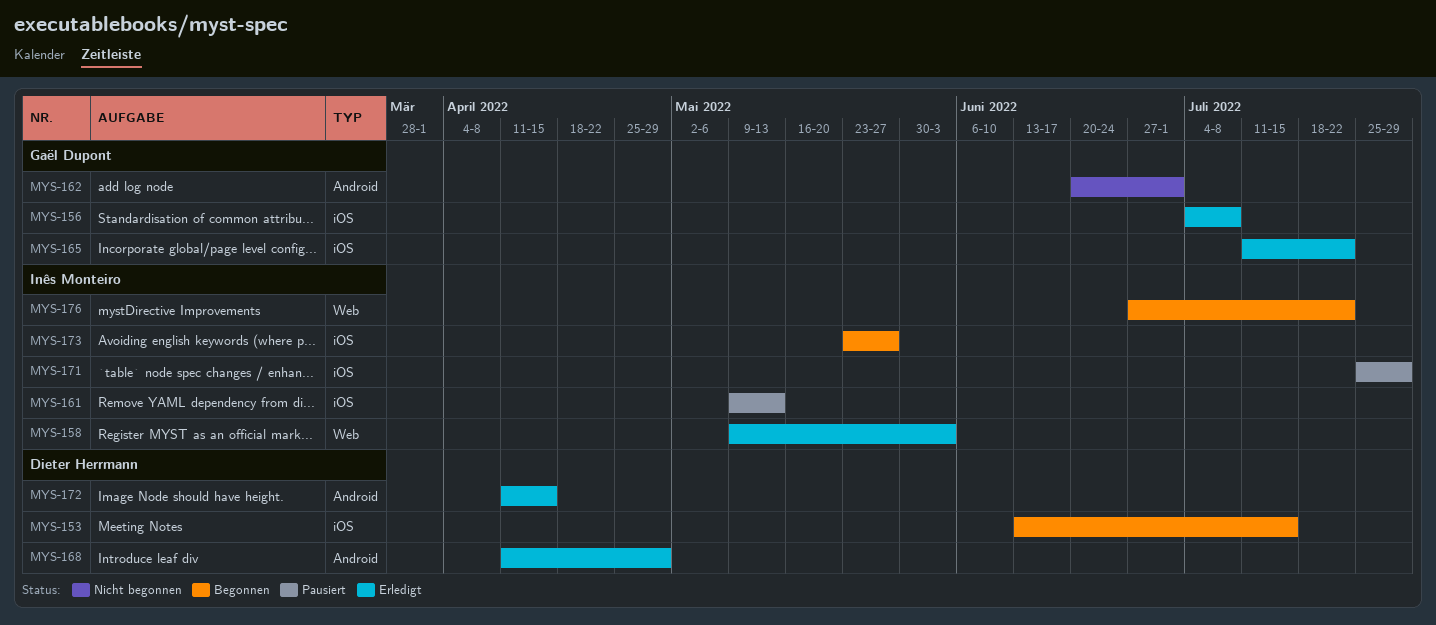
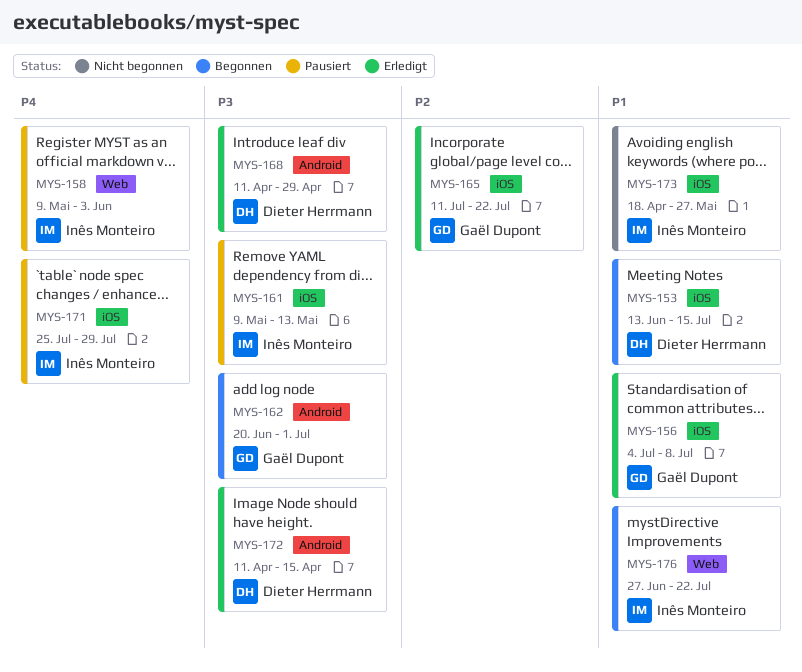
MYS-158, status: Erledigt -> Pausiert
MYS-162, status: Nicht begonnen -> Begonnen
MYS-173, status: Begonnen -> Nicht begonnen
MYS-173, start: May 23 -> Apr 18

